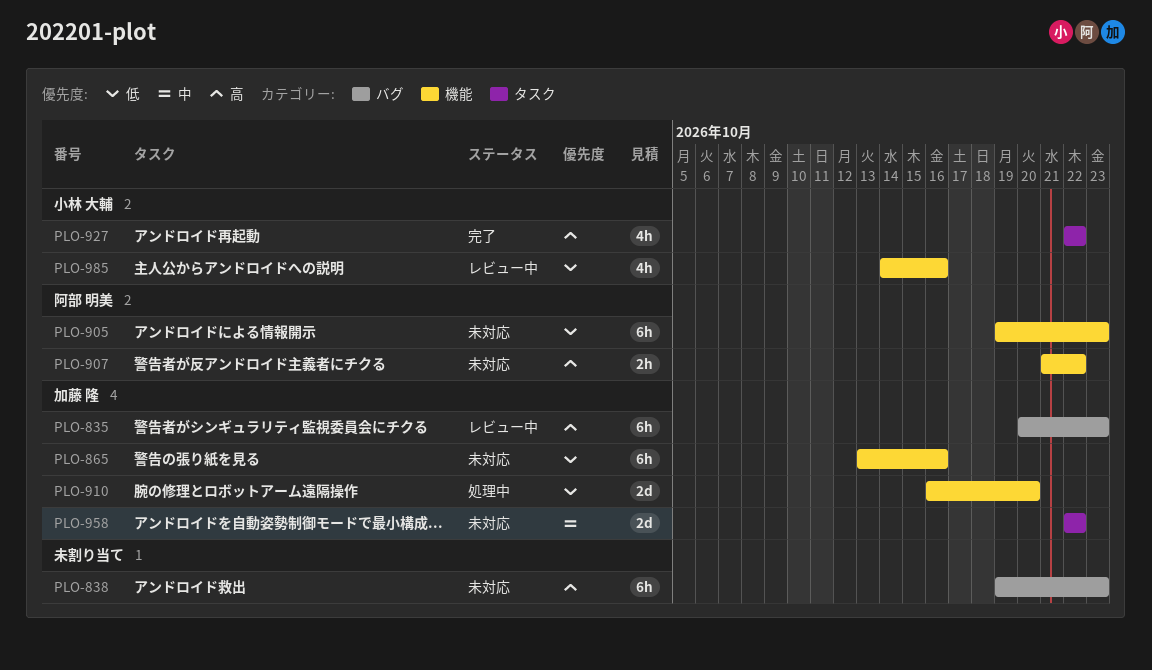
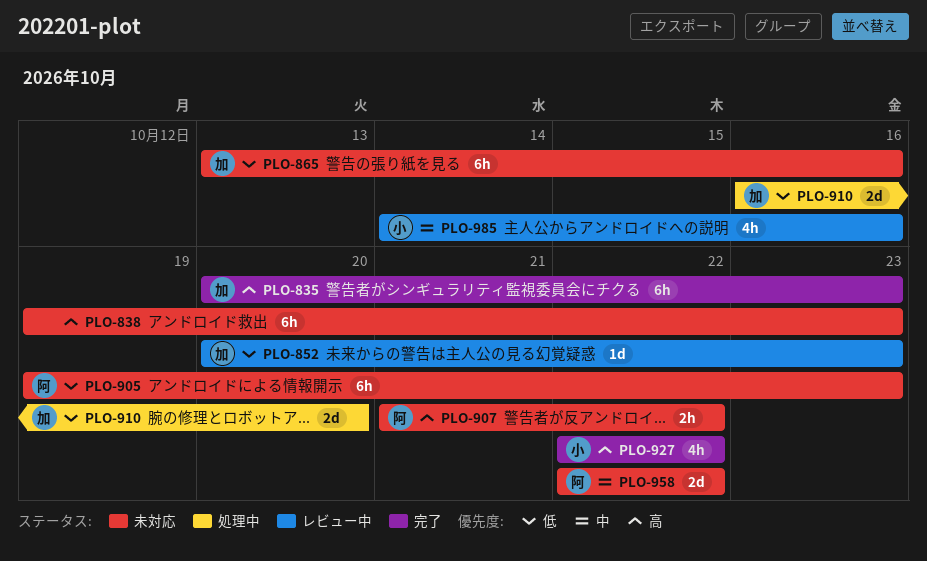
PLO-835, status: レビュー中 -> 完了
PLO-852: none -> present
PLO-958, owner: 加藤 隆 -> 阿部 明美
PLO-985, priority: 低 -> 中

